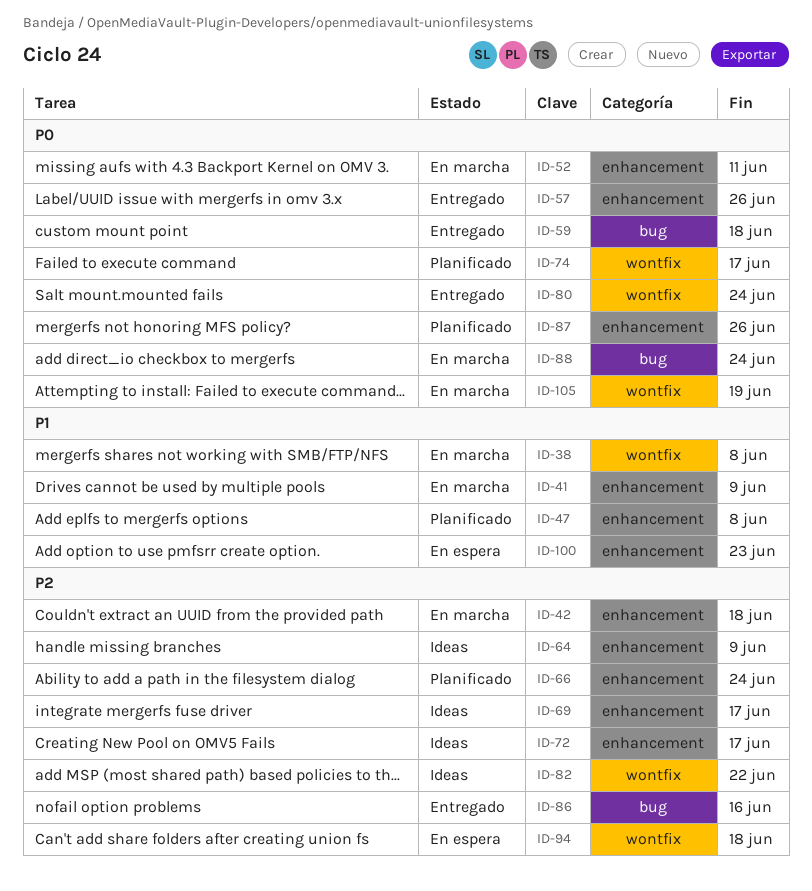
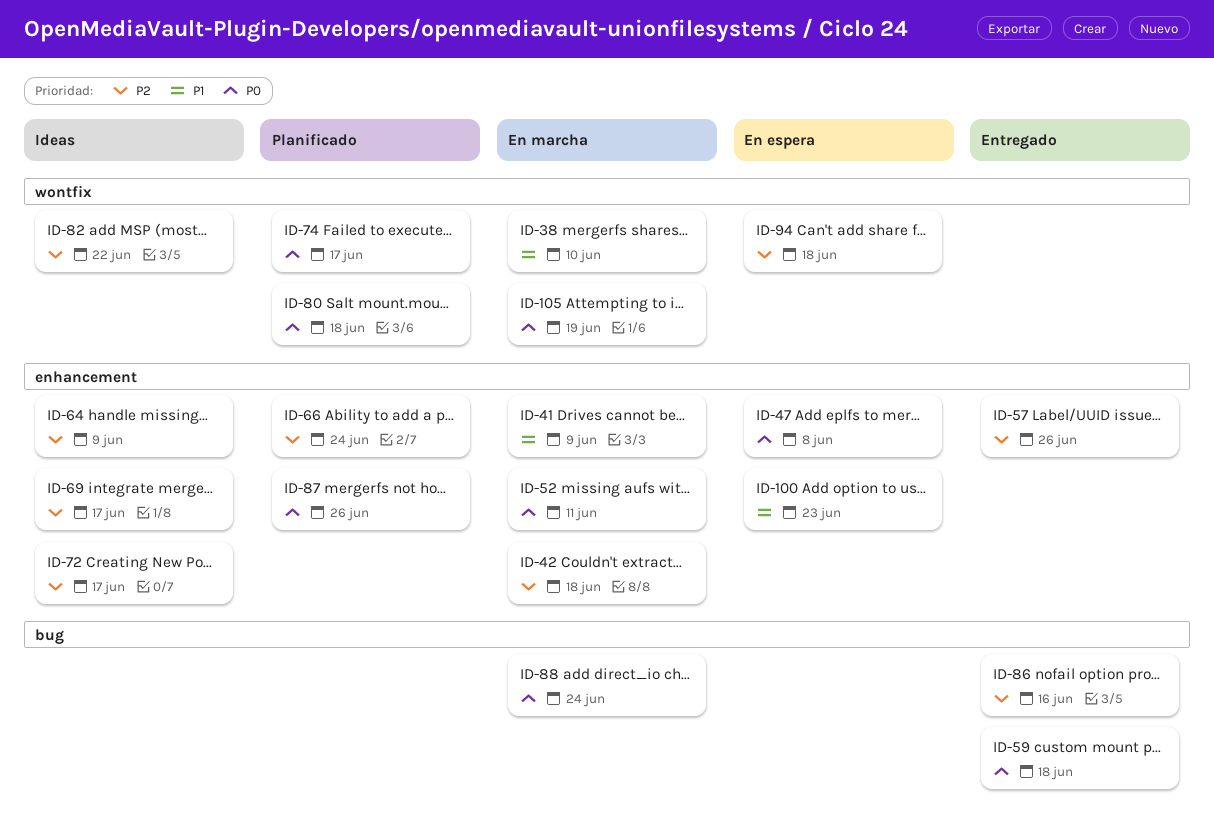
ID-38, due: Jun 8 -> Jun 10
ID-47, status: Planificado -> En espera
ID-47, priority: P1 -> P0
ID-57, priority: P0 -> P2
ID-80, status: Entregado -> Planificado
ID-80, due: Jun 24 -> Jun 18

